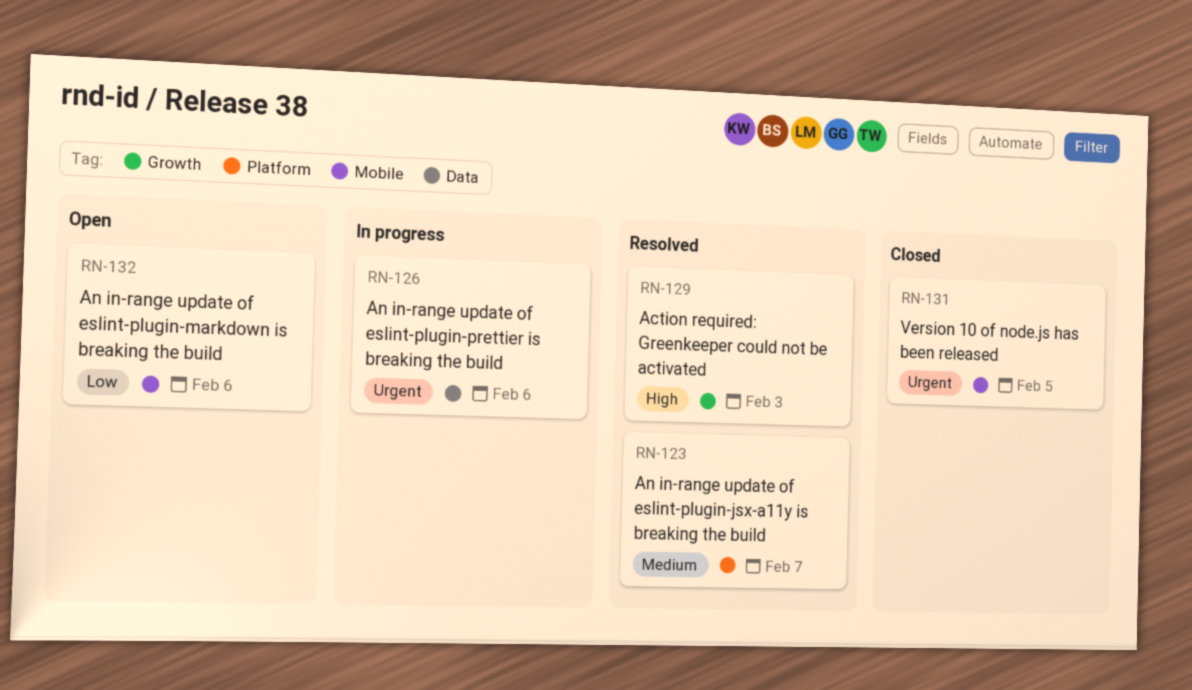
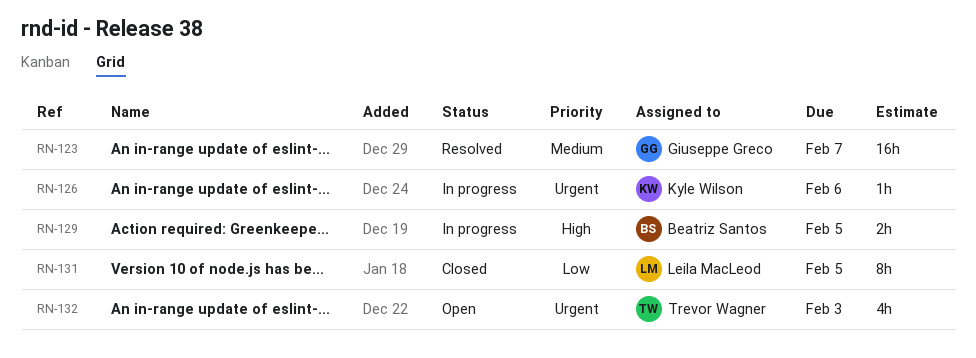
RN-129, status: Resolved -> In progress
RN-129, due: Feb 3 -> Feb 5
RN-131, priority: Urgent -> Low
RN-132, priority: Low -> Urgent
RN-132, due: Feb 6 -> Feb 3

